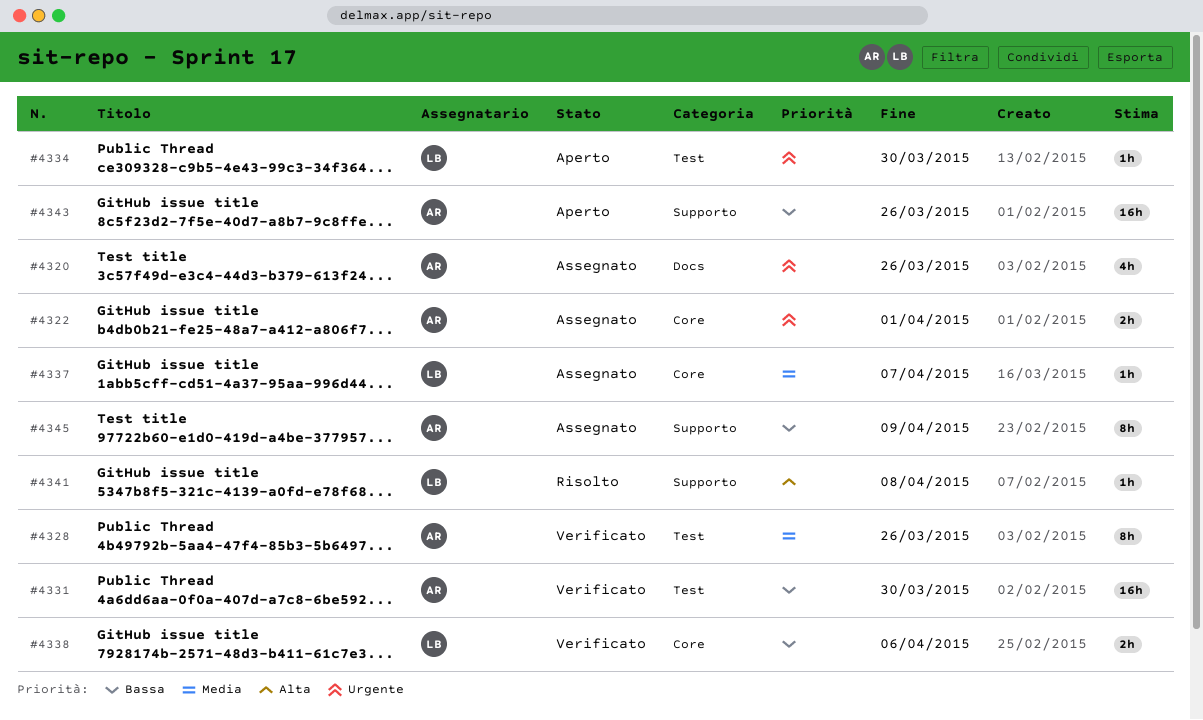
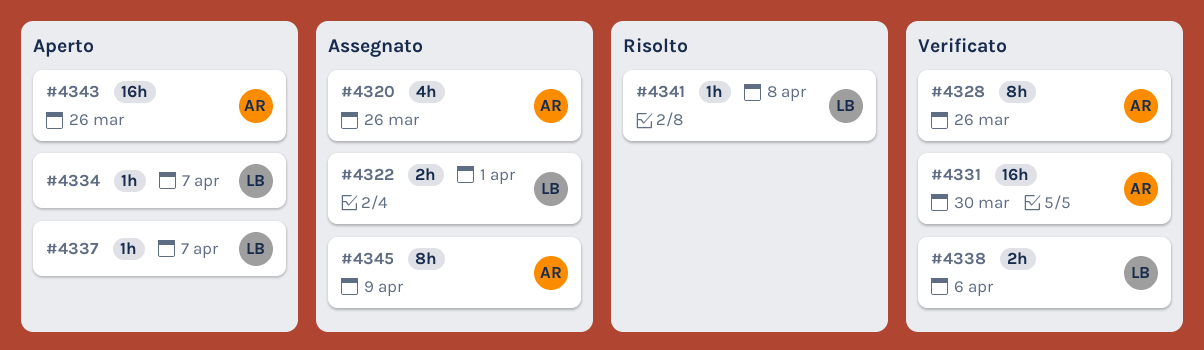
#4322, owner: AR -> LB
#4334, due: Mar 30 -> Apr 7
#4337, status: Assegnato -> Aperto

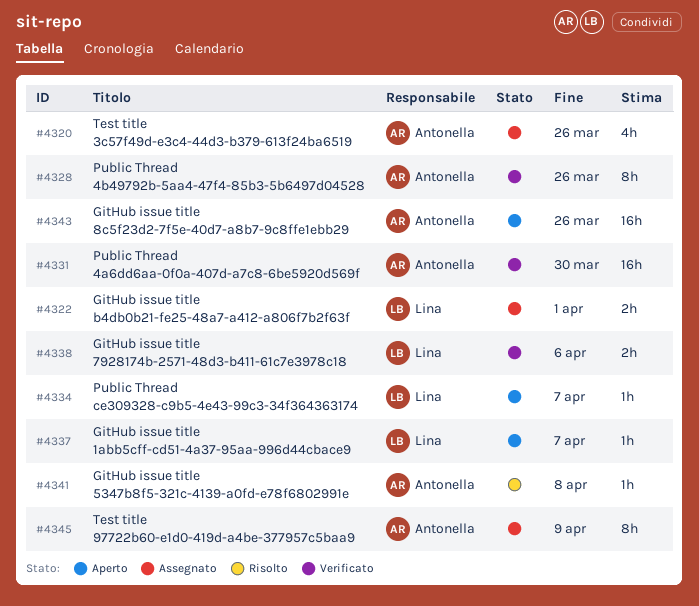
#4341, owner: Lina -> Antonella

